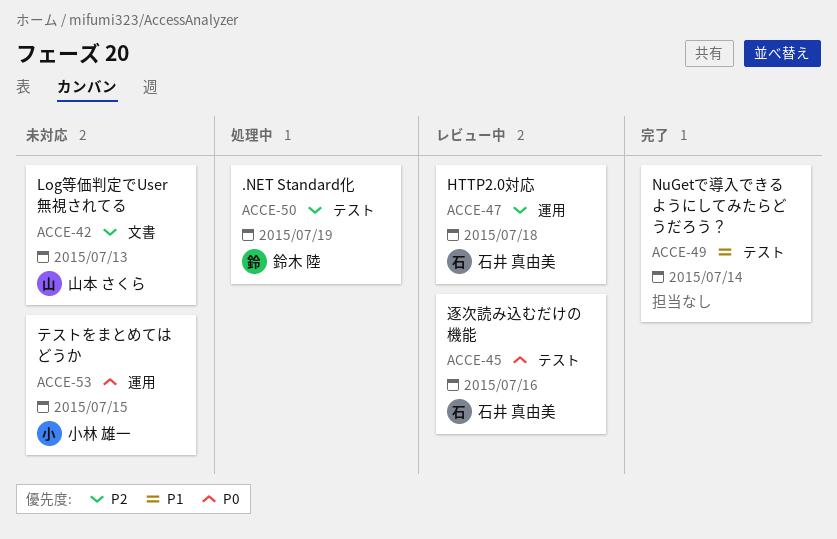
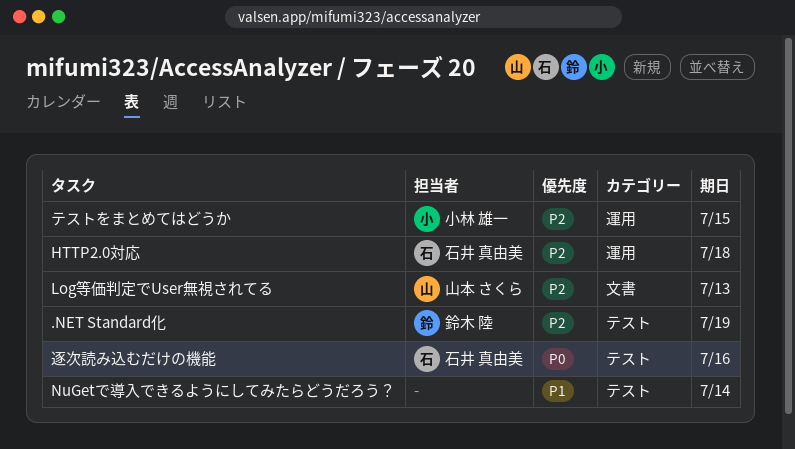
テストをまとめてはどうか, priority: P0 -> P2

